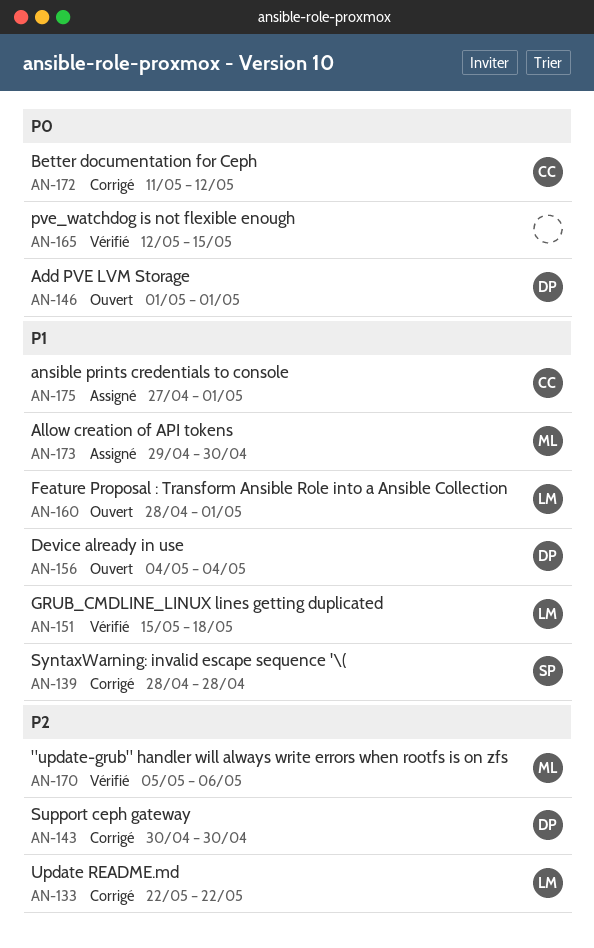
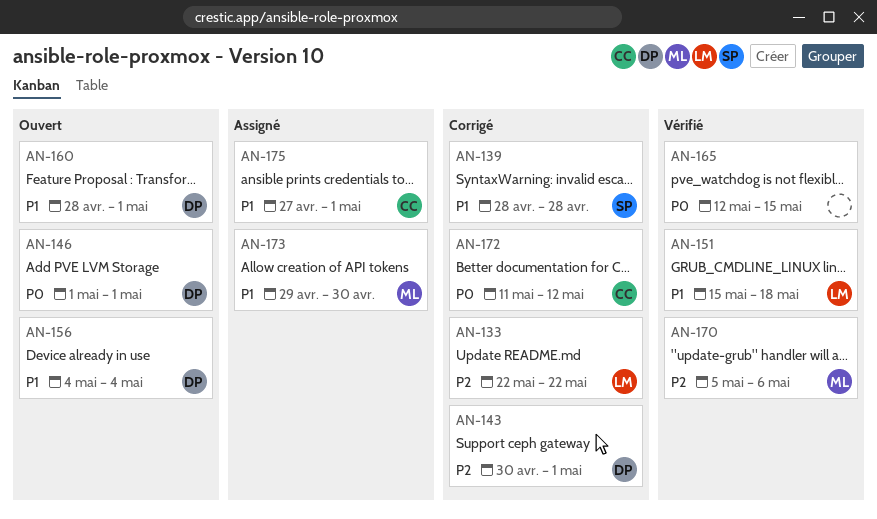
AN-143, due: Apr 30 -> May 1
AN-160, owner: LM -> DP

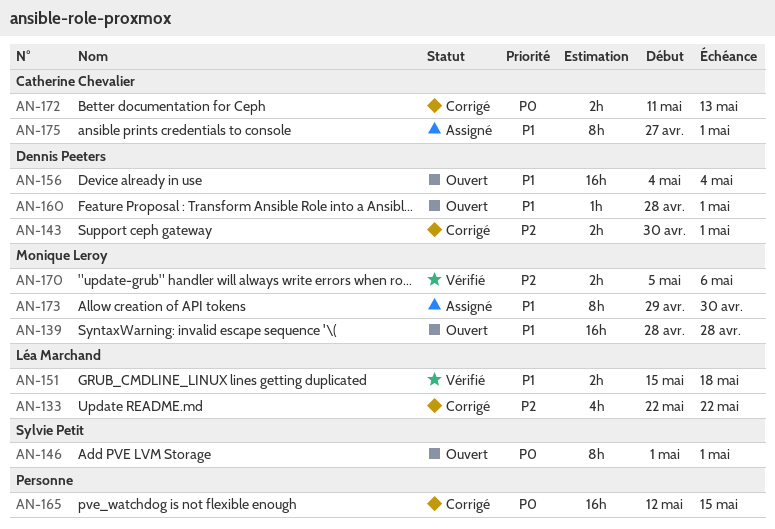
AN-139, status: Corrigé -> Ouvert
AN-139, owner: Sylvie Petit -> Monique Leroy
AN-146, owner: Dennis Peeters -> Sylvie Petit
AN-165, status: Vérifié -> Corrigé
AN-172, due: May 12 -> May 13

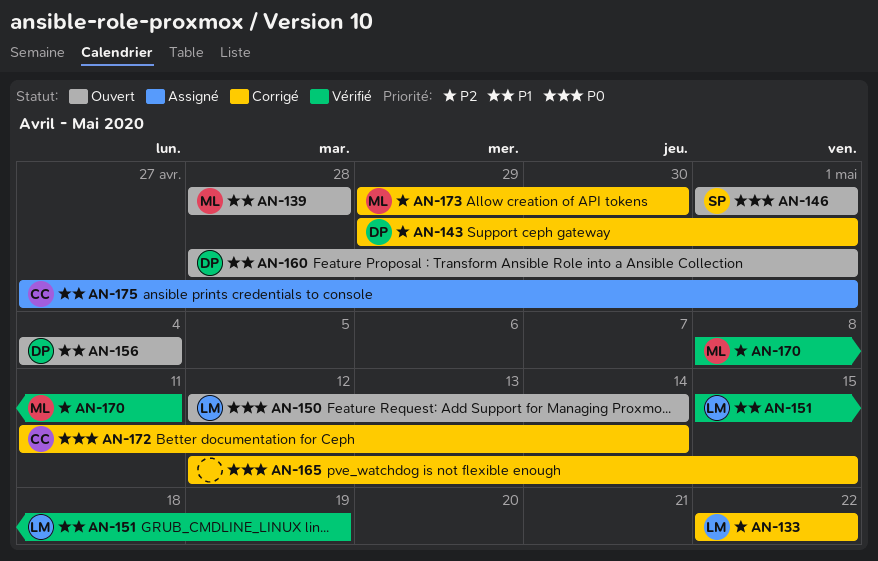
AN-143, start: Apr 30 -> Apr 29
AN-150: none -> present
AN-151, due: May 18 -> May 19
AN-170, start: May 5 -> May 8
AN-170, due: May 6 -> May 11
AN-172, due: May 13 -> May 14
AN-173, status: Assigné -> Corrigé
AN-173, priority: P1 -> P2

